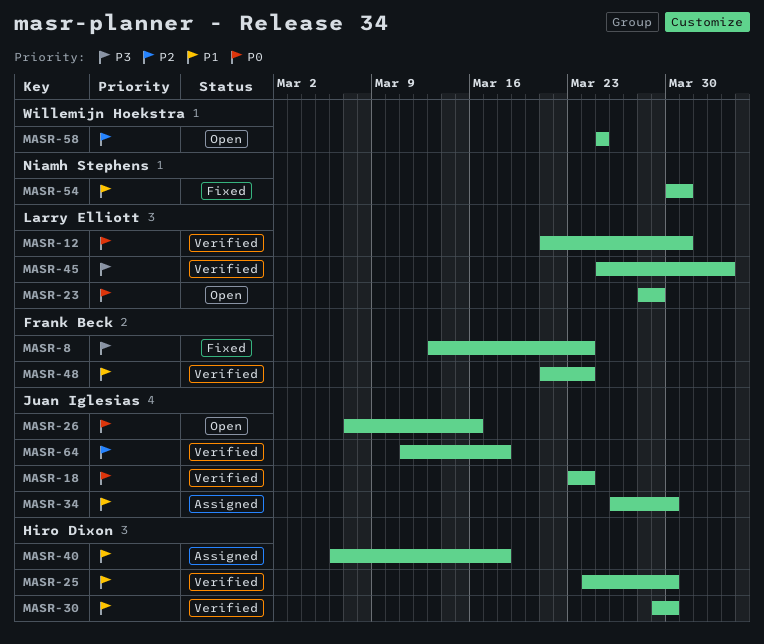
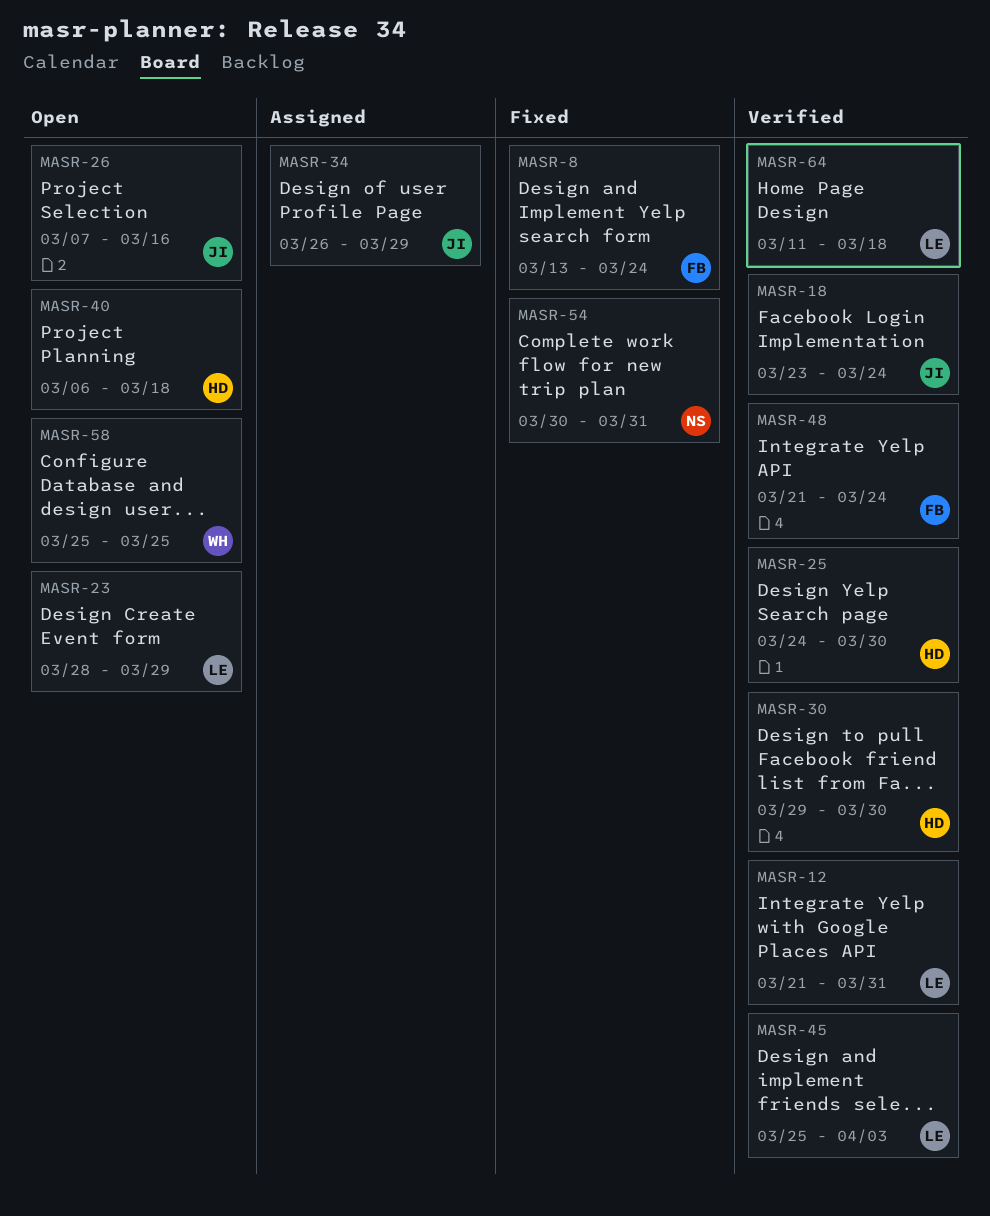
MASR-34, due: Mar 30 -> Mar 29
MASR-40, status: Assigned -> Open
MASR-64, owner: Juan Iglesias -> Larry Elliott

